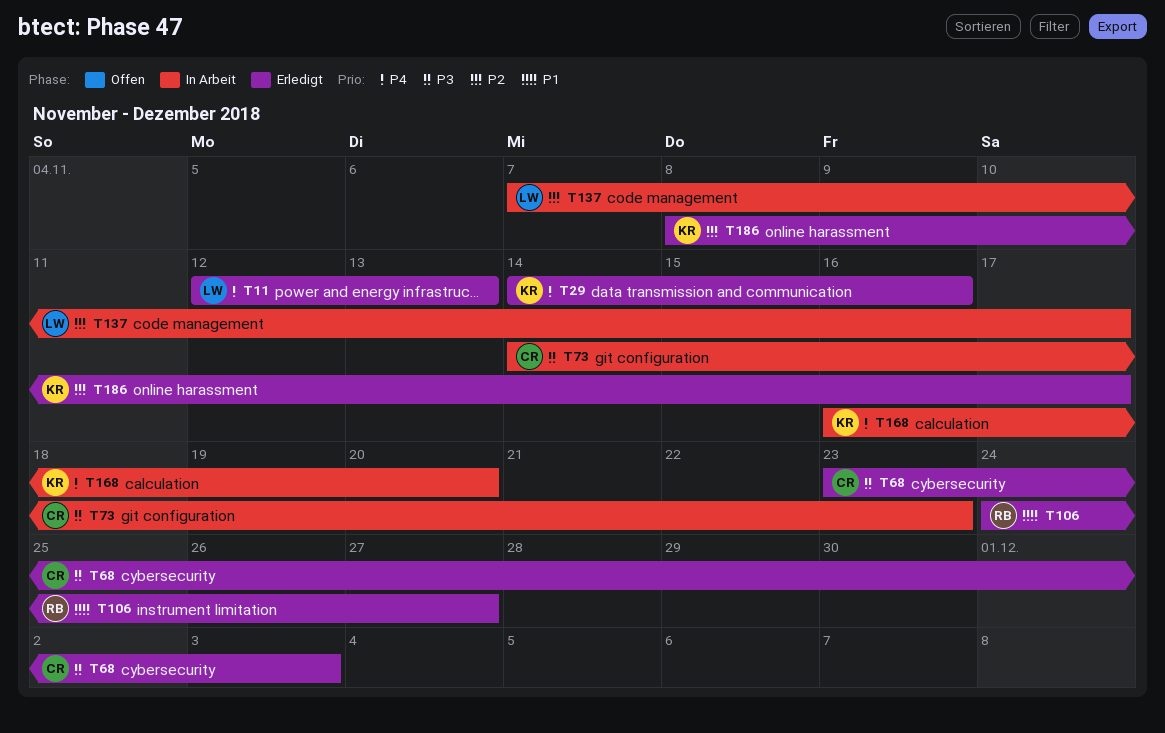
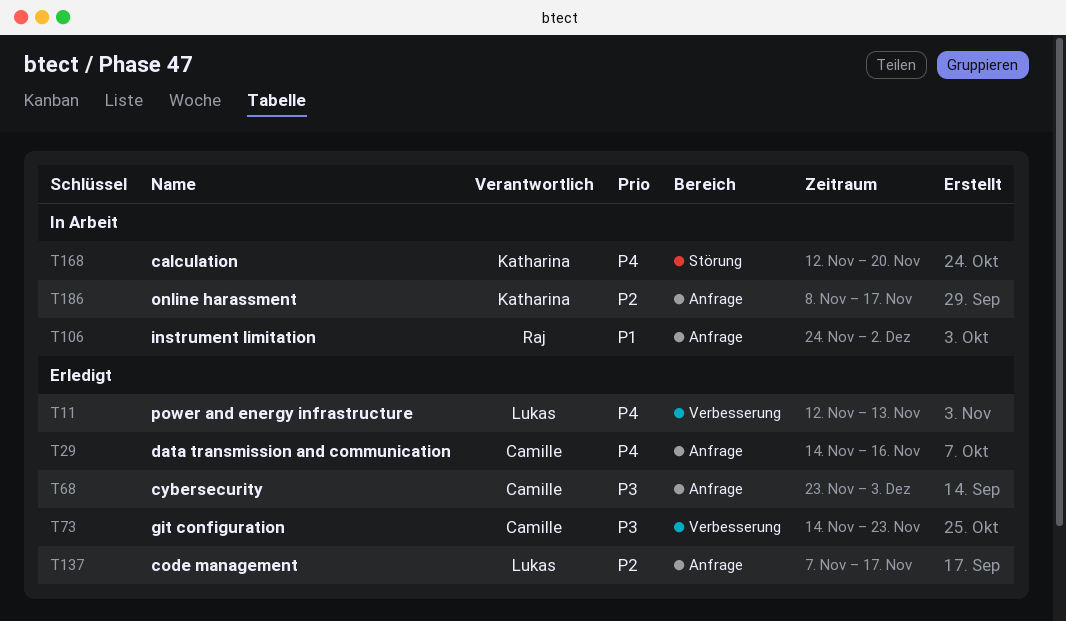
T29, owner: Katharina -> Camille
T73, status: In Arbeit -> Erledigt
T106, status: Erledigt -> In Arbeit
T106, due: Nov 27 -> Dec 2
T137, status: In Arbeit -> Erledigt
T168, start: Nov 16 -> Nov 12
T186, status: Erledigt -> In Arbeit

